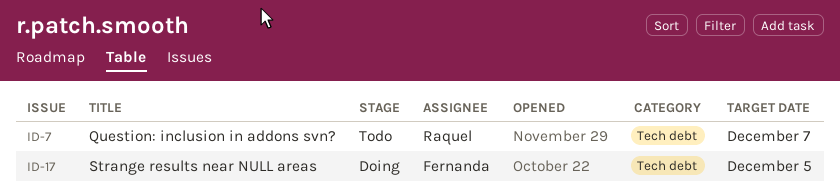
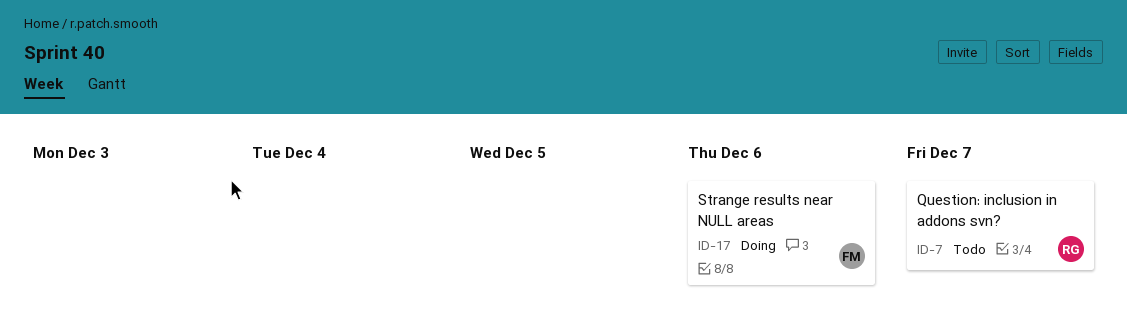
ID-17, due: Dec 5 -> Dec 6

